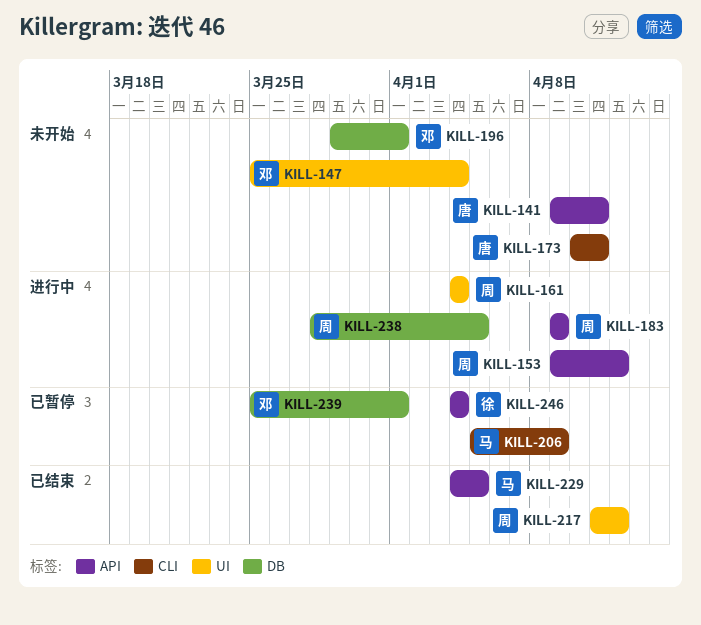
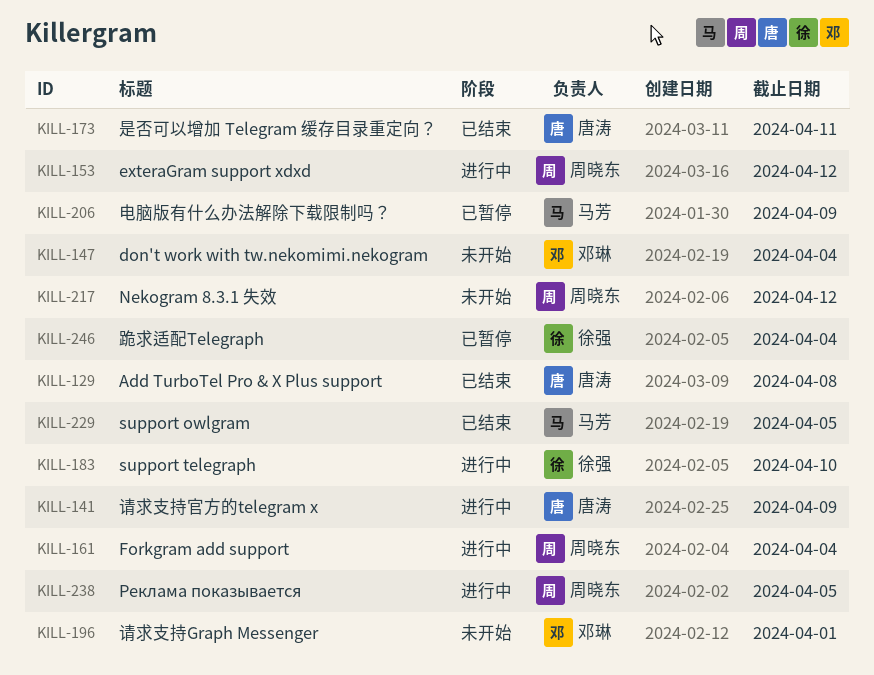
KILL-129: none -> present
KILL-141, status: 未开始 -> 进行中
KILL-141, due: Apr 11 -> Apr 9
KILL-173, status: 未开始 -> 已结束
KILL-183, owner: 周晓东 -> 徐强
KILL-183, due: Apr 9 -> Apr 10
KILL-217, status: 已结束 -> 未开始
KILL-239: present -> none

